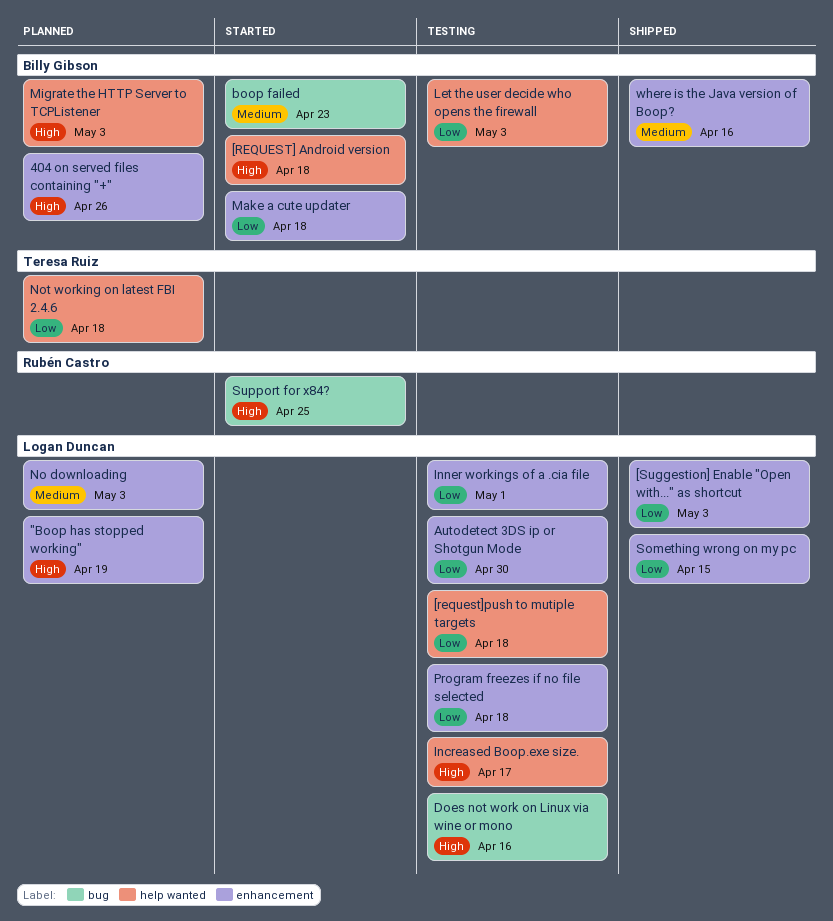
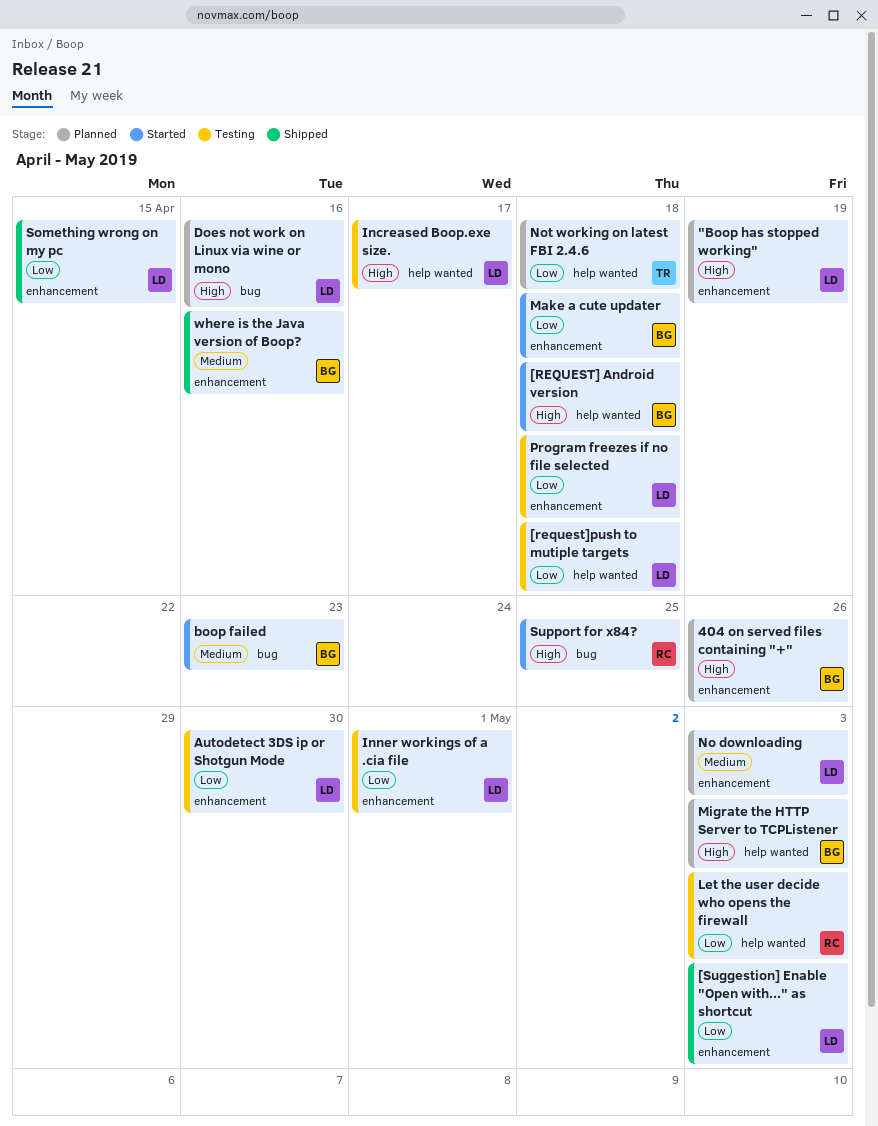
Does not work on Linux via wine or mono, status: Testing -> Planned
Let the user decide who opens the firewall, owner: Billy Gibson -> Rubén Castro

